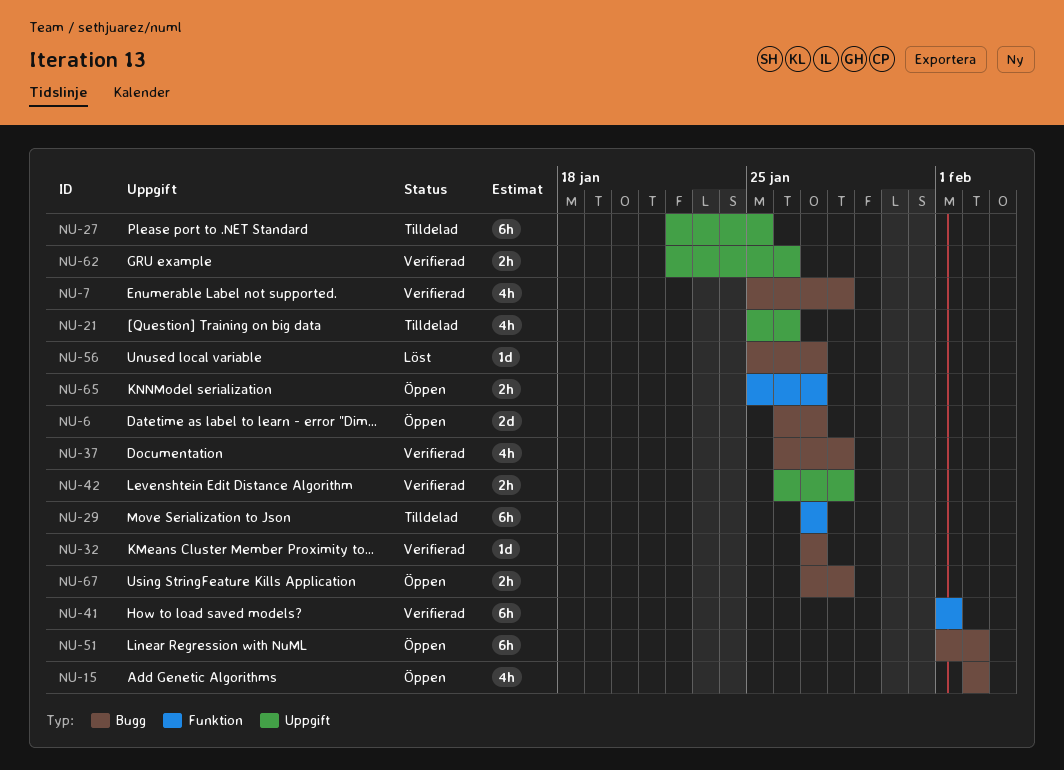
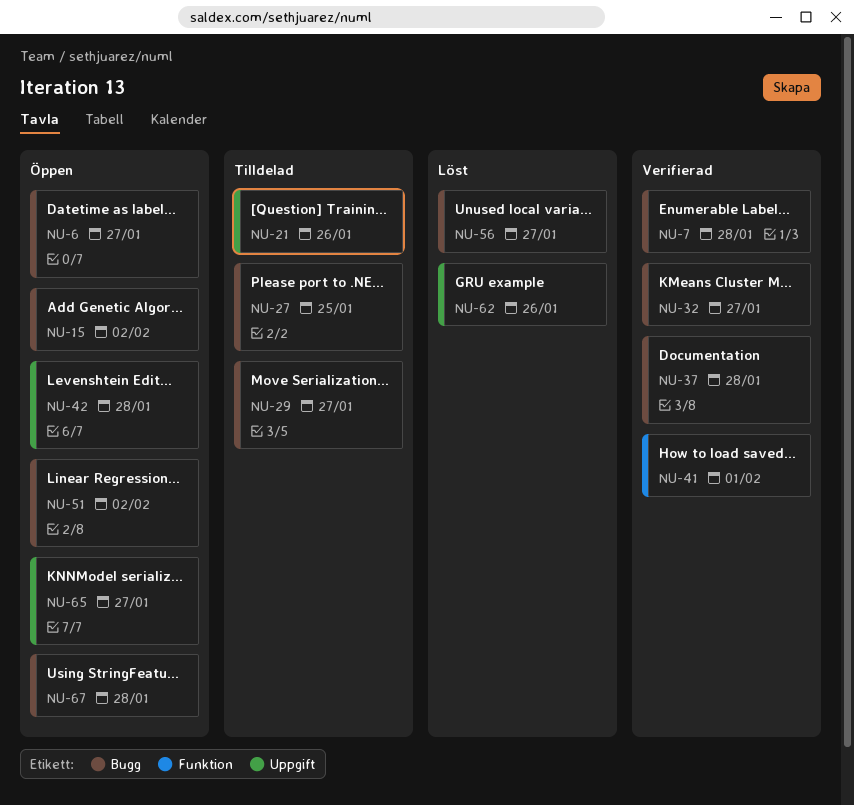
NU-27, label: Uppgift -> Bugg
NU-29, label: Funktion -> Bugg
NU-42, status: Verifierad -> Öppen
NU-62, status: Verifierad -> Löst
NU-65, label: Funktion -> Uppgift

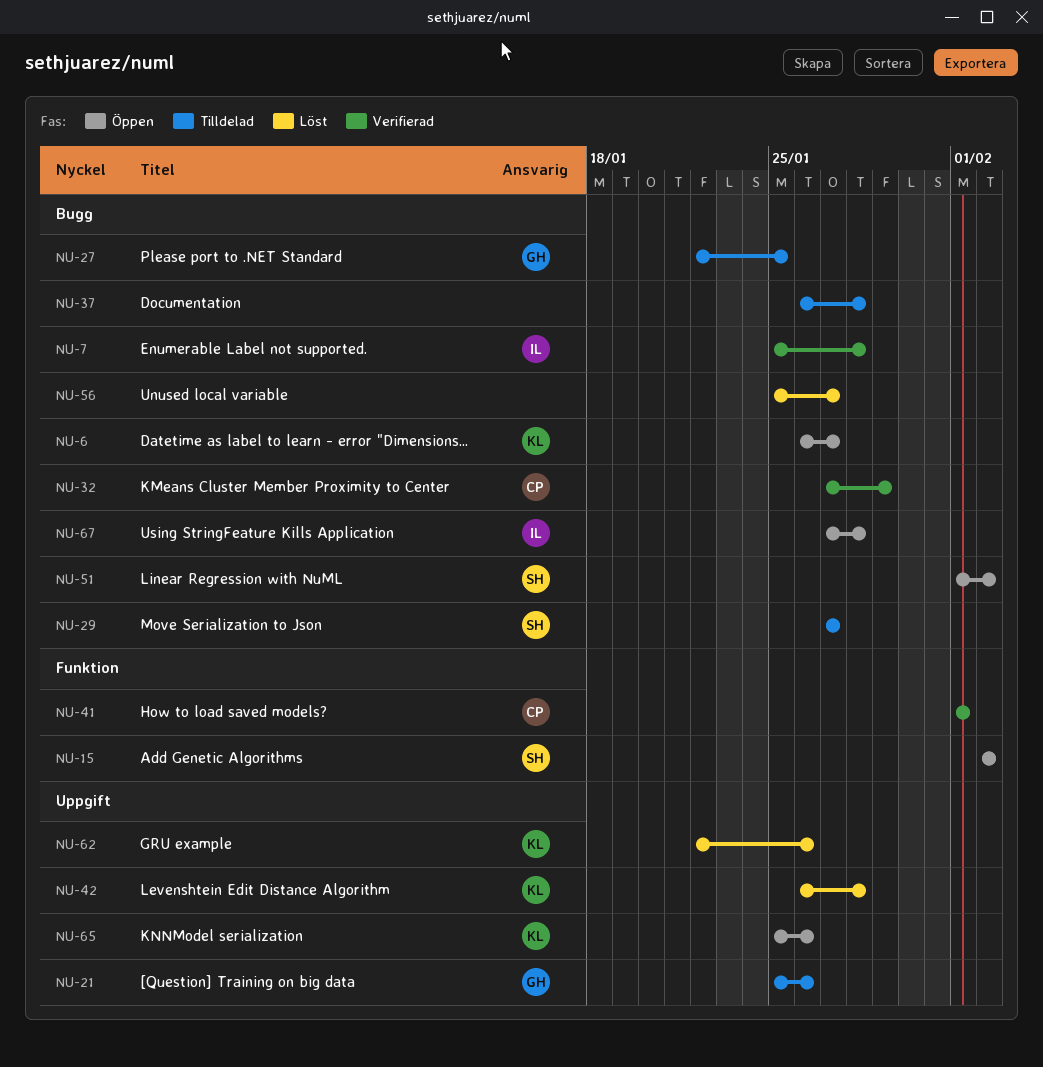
NU-15, label: Bugg -> Funktion
NU-32, due: Jan 27 -> Jan 29
NU-37, status: Verifierad -> Tilldelad
NU-42, status: Öppen -> Löst
NU-65, due: Jan 27 -> Jan 26

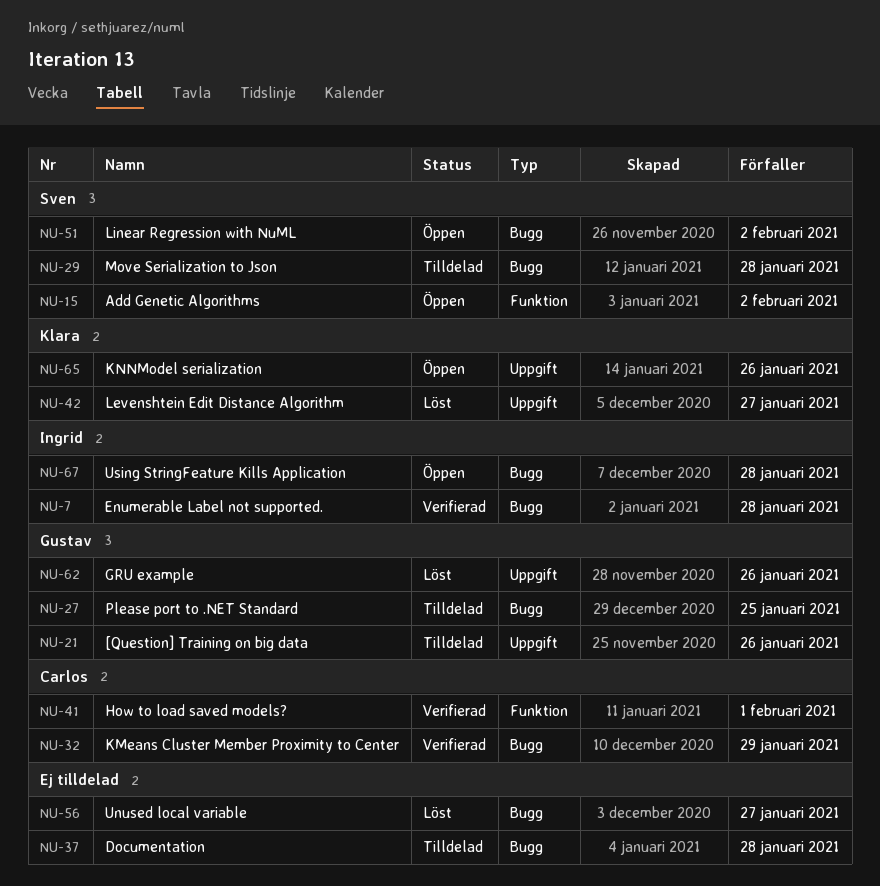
NU-6: present -> none
NU-29, due: Jan 27 -> Jan 28
NU-42, due: Jan 28 -> Jan 27
NU-62, owner: Klara -> Gustav

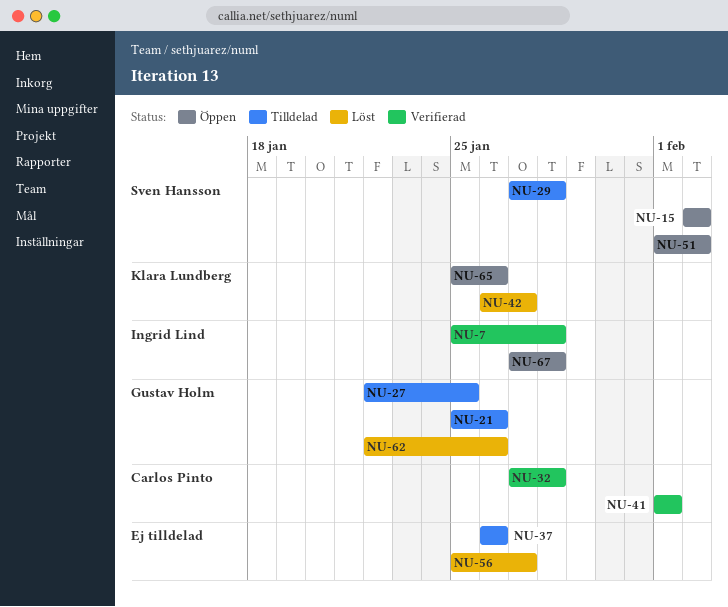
NU-32, due: Jan 29 -> Jan 28
NU-37, due: Jan 28 -> Jan 26

